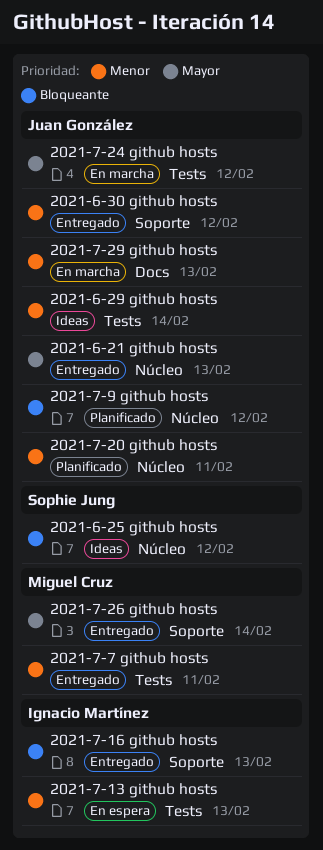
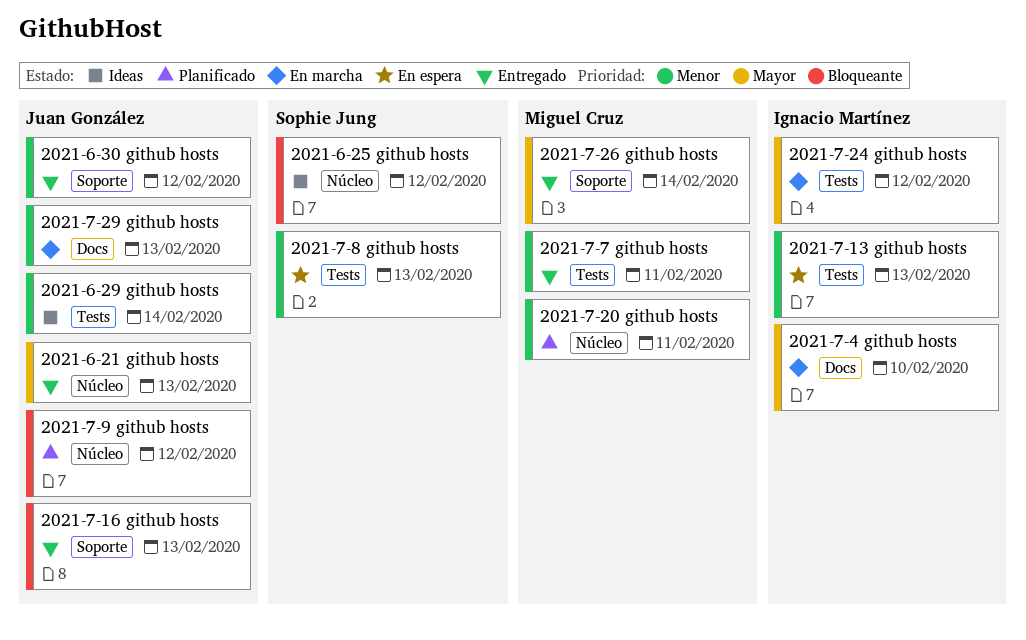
2021-7-16 github hosts, owner: Ignacio Martínez -> Juan González
2021-7-20 github hosts, owner: Juan González -> Miguel Cruz
2021-7-24 github hosts, owner: Juan González -> Ignacio Martínez
2021-7-4 github hosts: none -> present
2021-7-8 github hosts: none -> present

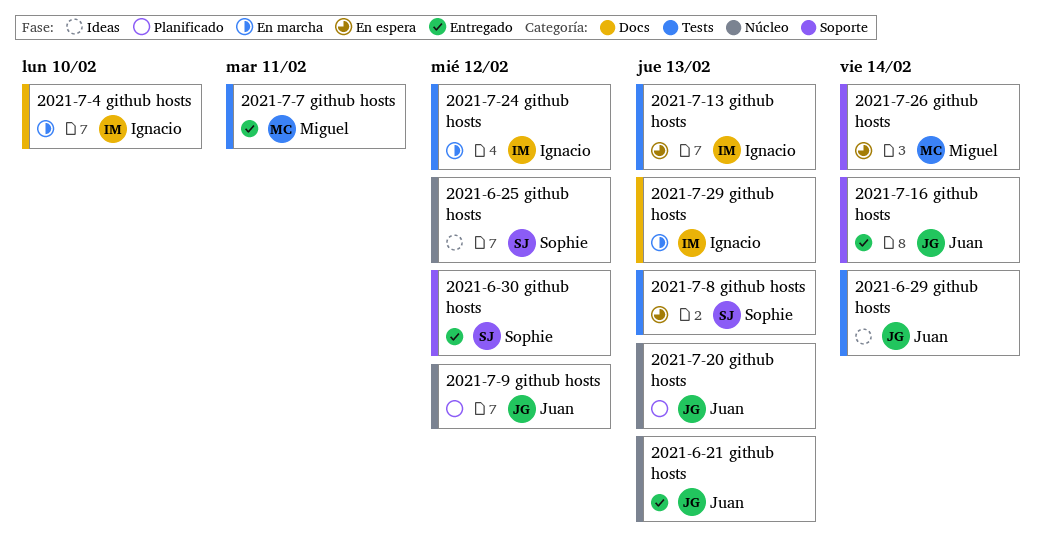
2021-6-30 github hosts, owner: Juan González -> Sophie Jung
2021-7-16 github hosts, due: Feb 13 -> Feb 14
2021-7-20 github hosts, owner: Miguel Cruz -> Juan González
2021-7-20 github hosts, due: Feb 11 -> Feb 13
2021-7-26 github hosts, status: Entregado -> En espera
2021-7-29 github hosts, owner: Juan González -> Ignacio Martínez

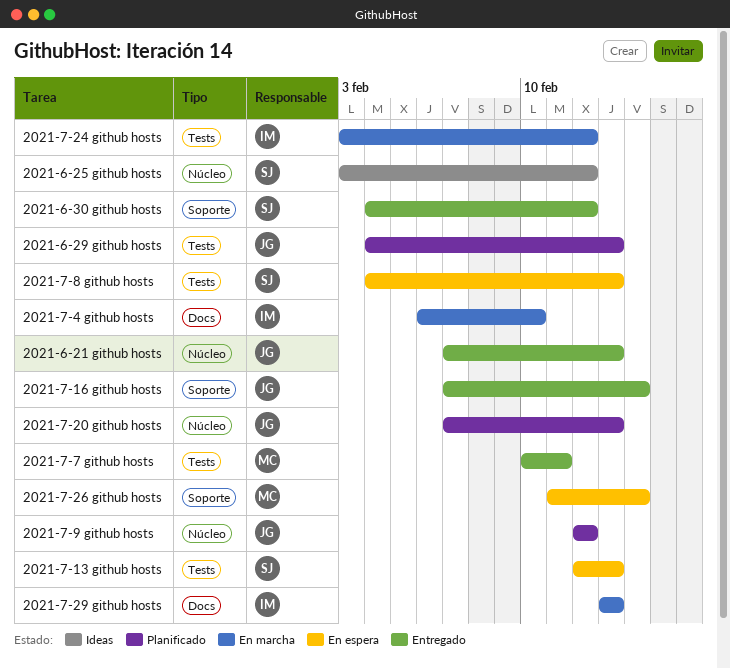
2021-6-29 github hosts, status: Ideas -> Planificado
2021-6-29 github hosts, due: Feb 14 -> Feb 13
2021-7-13 github hosts, owner: Ignacio -> Sophie

